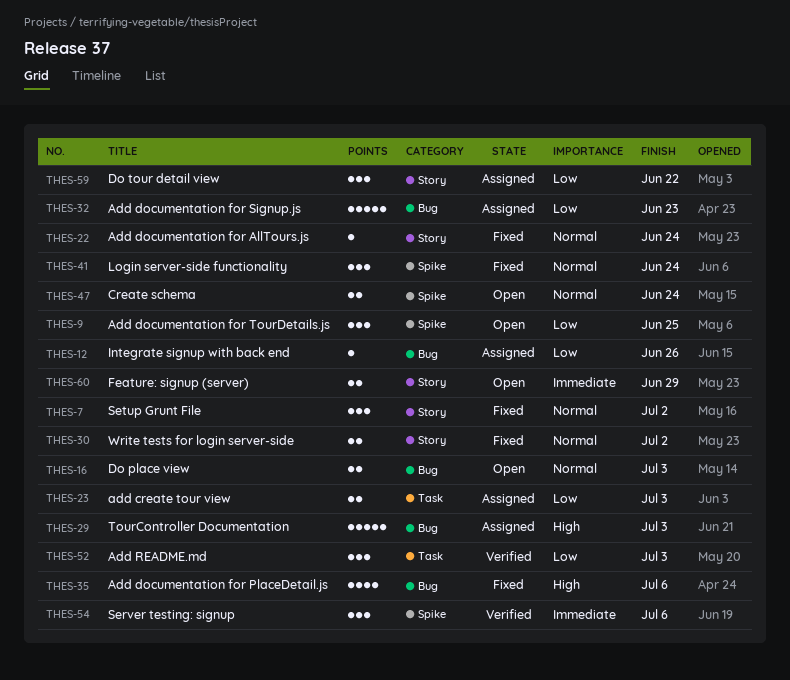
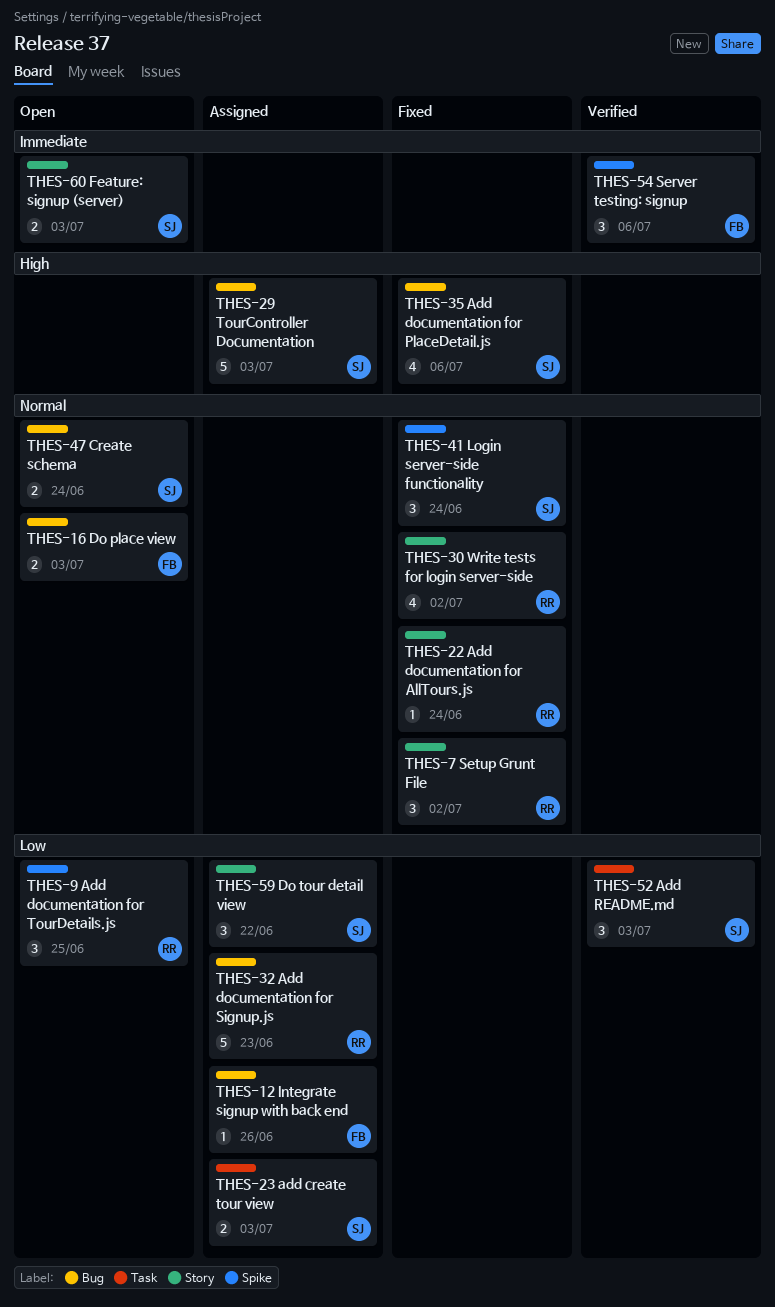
THES-30, estimate: 2 -> 4
THES-47, label: Spike -> Bug
THES-60, due: Jun 29 -> Jul 3

